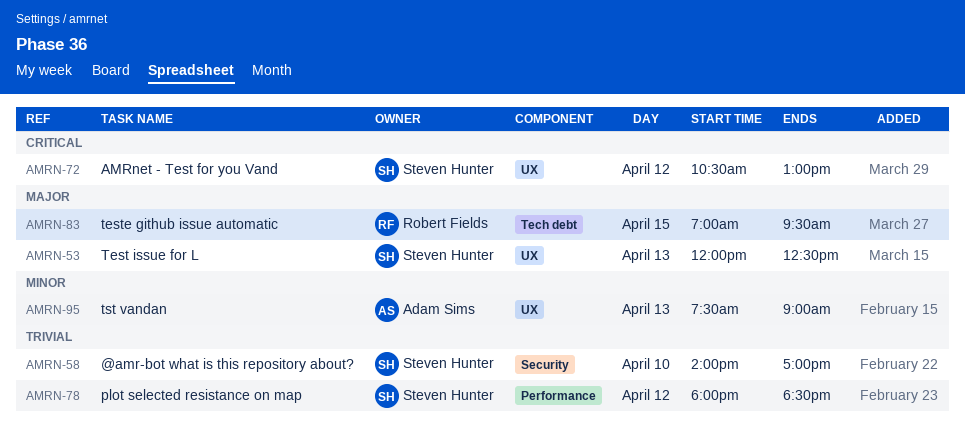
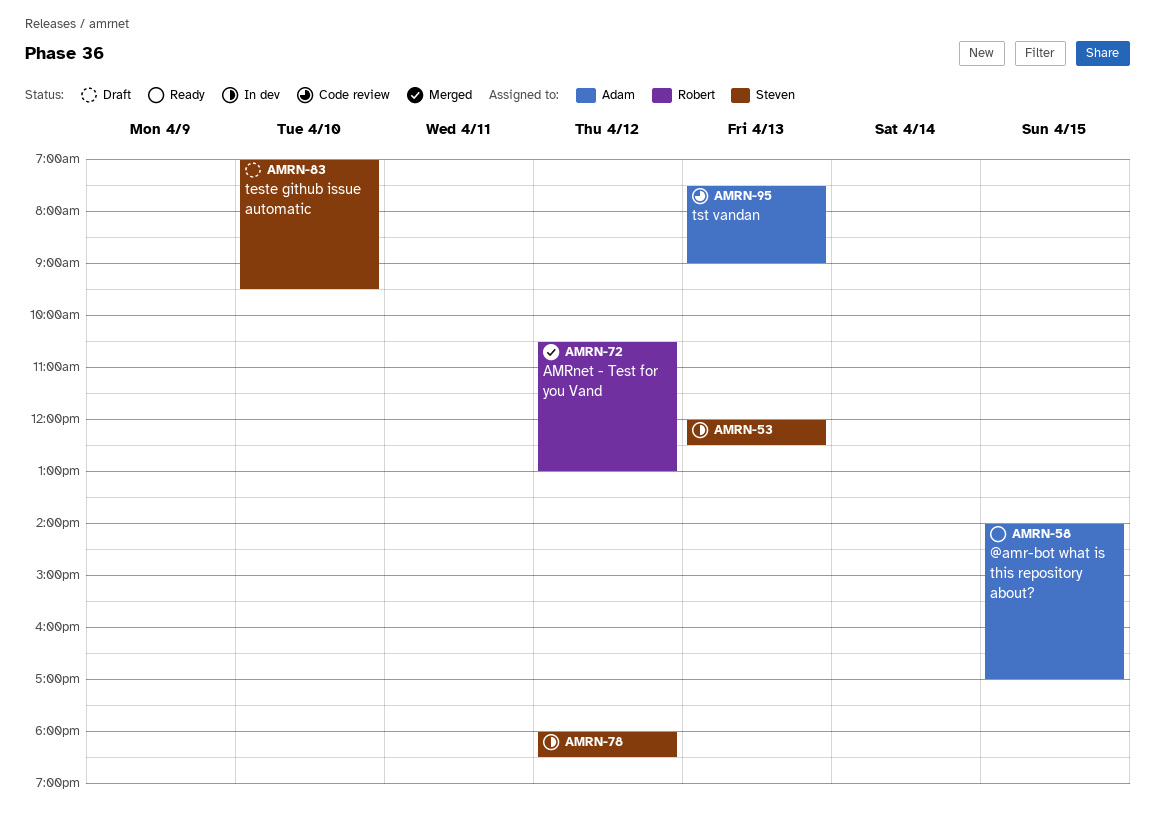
AMRN-58, owner: Steven Hunter -> Adam Sims
AMRN-58, day: Apr 10 -> Apr 15
AMRN-72, owner: Steven Hunter -> Robert Fields
AMRN-83, owner: Robert Fields -> Steven Hunter
AMRN-83, day: Apr 15 -> Apr 10

